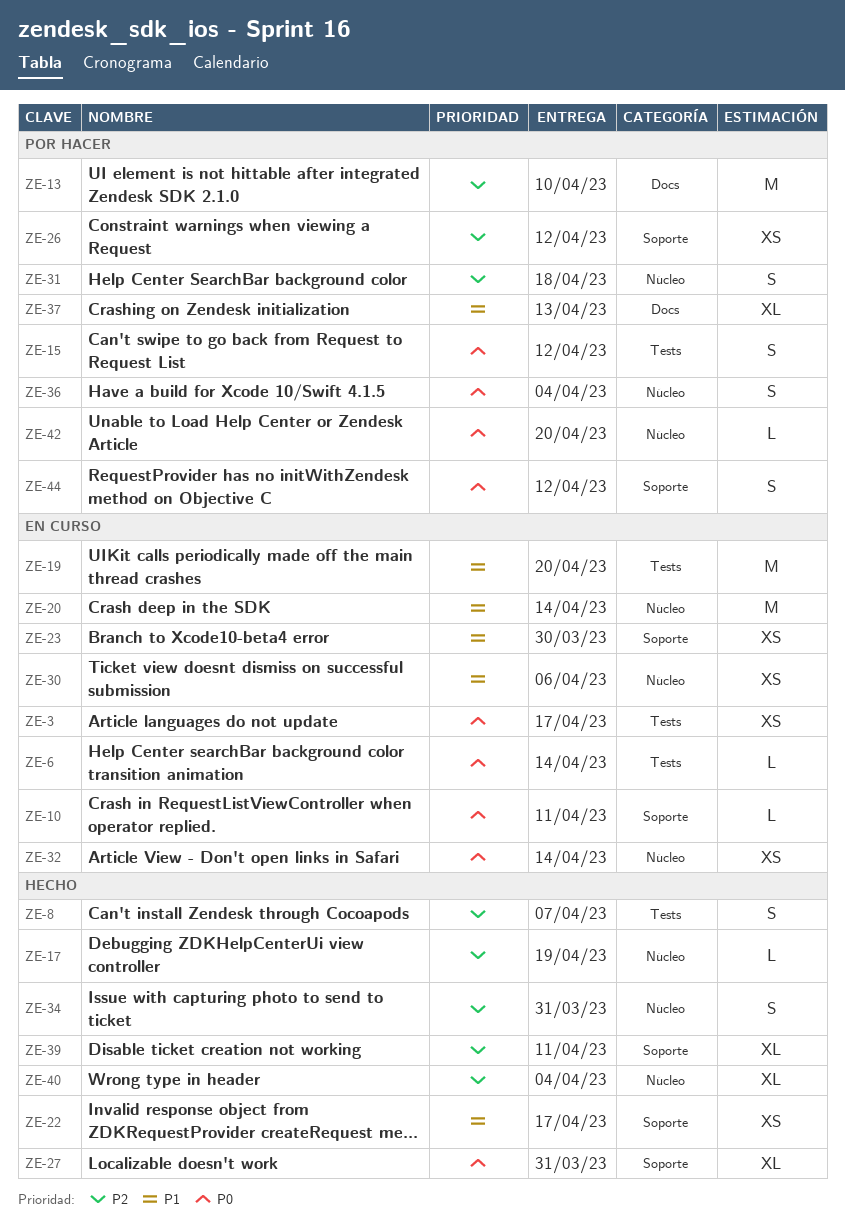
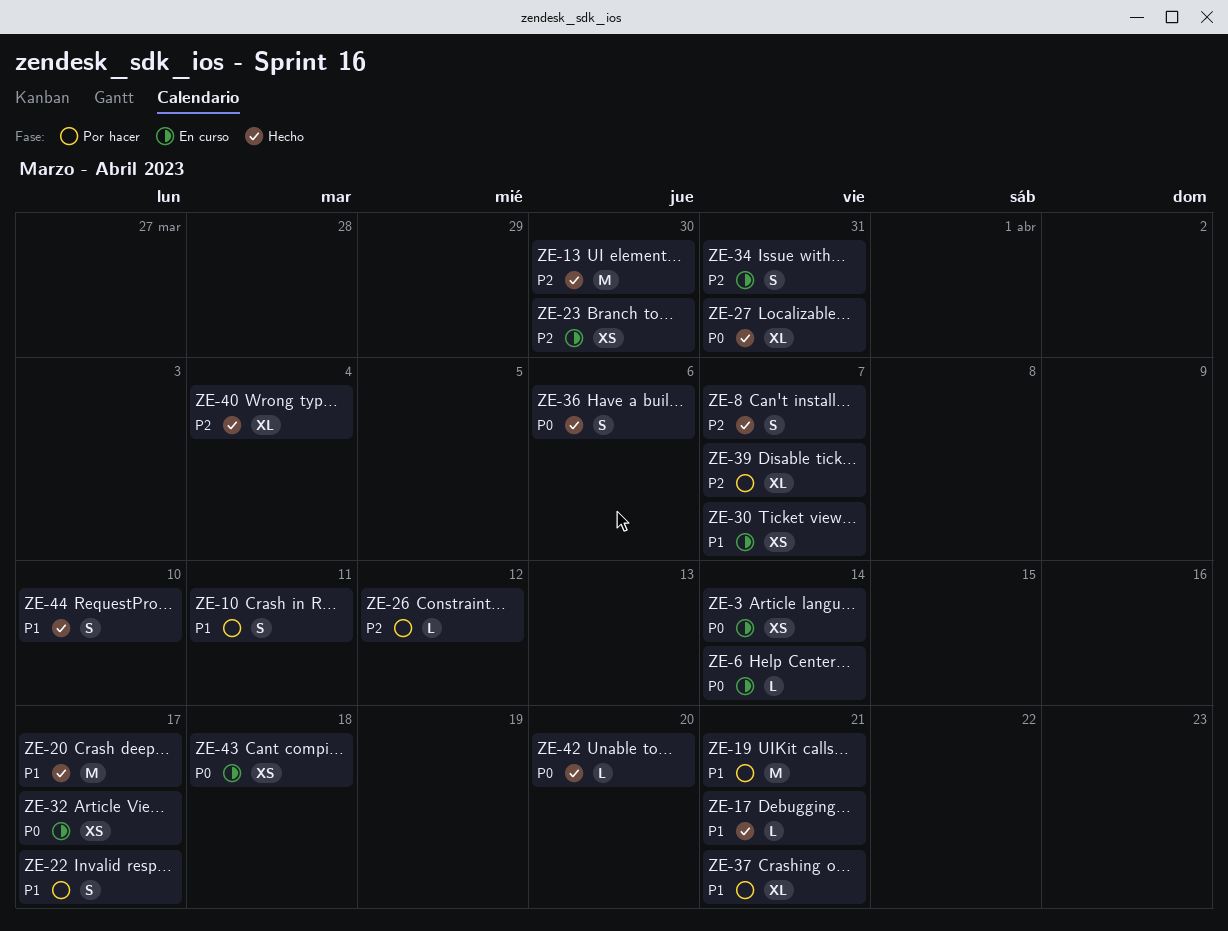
ZE-3, due: Apr 17 -> Apr 14
ZE-10, status: En curso -> Por hacer
ZE-10, priority: P0 -> P1
ZE-10, estimate: L -> S
ZE-13, status: Por hacer -> Hecho
ZE-13, due: Apr 10 -> Mar 30
ZE-15: present -> none
ZE-17, priority: P2 -> P1
ZE-17, due: Apr 19 -> Apr 21
ZE-19, status: En curso -> Por hacer
ZE-19, due: Apr 20 -> Apr 21
ZE-20, status: En curso -> Hecho
ZE-20, due: Apr 14 -> Apr 17
ZE-22, status: Hecho -> Por hacer
ZE-22, estimate: XS -> S
ZE-23, priority: P1 -> P2
ZE-26, estimate: XS -> L
ZE-30, due: Apr 6 -> Apr 7
ZE-31: present -> none
ZE-32, due: Apr 14 -> Apr 17
ZE-34, status: Hecho -> En curso
ZE-36, status: Por hacer -> Hecho
ZE-36, due: Apr 4 -> Apr 6
ZE-37, due: Apr 13 -> Apr 21
ZE-39, status: Hecho -> Por hacer
ZE-39, due: Apr 11 -> Apr 7
ZE-42, status: Por hacer -> Hecho
ZE-43: none -> present
ZE-44, status: Por hacer -> Hecho
ZE-44, priority: P0 -> P1
ZE-44, due: Apr 12 -> Apr 10

